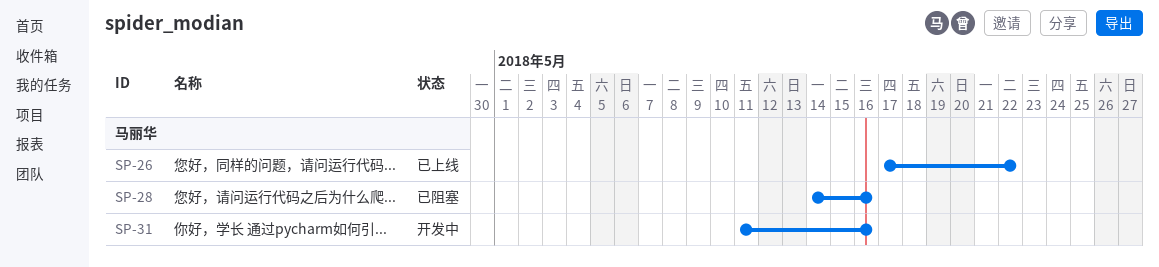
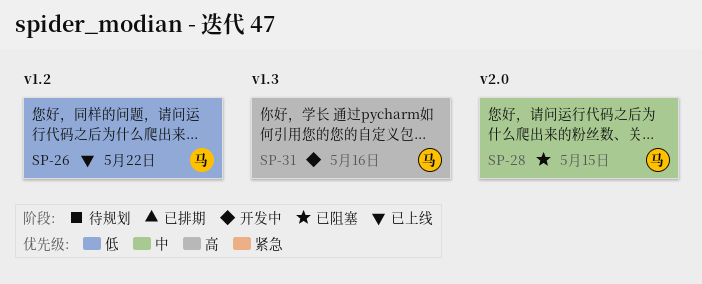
SP-28, due: May 16 -> May 15

